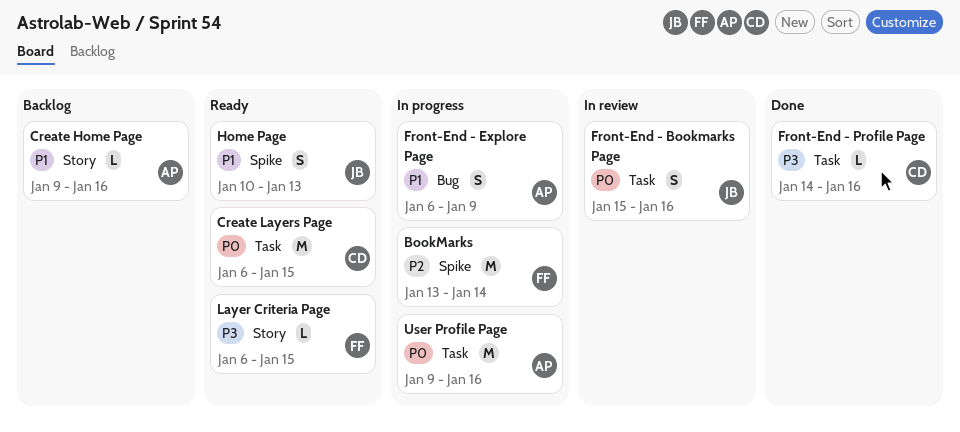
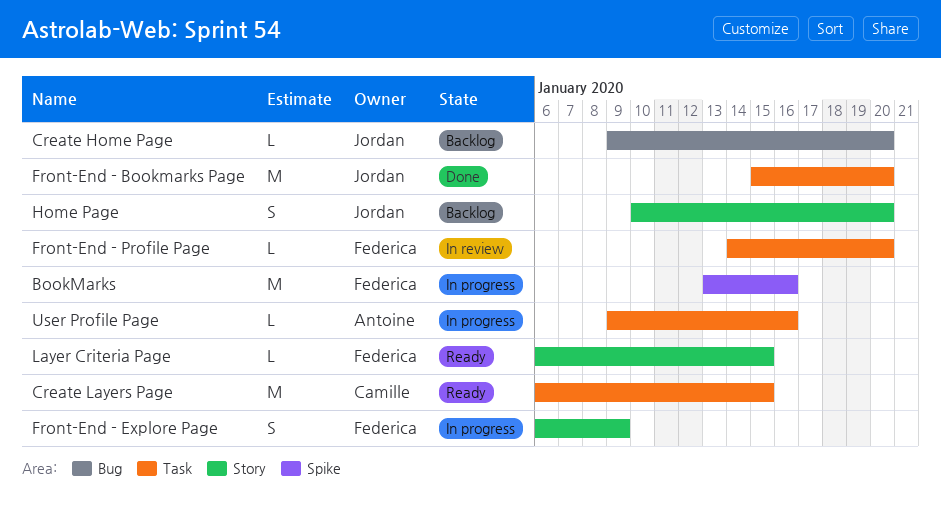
BookMarks, due: Jan 14 -> Jan 16
Create Home Page, owner: Antoine -> Jordan
Create Home Page, label: Story -> Bug
Create Home Page, due: Jan 16 -> Jan 20
Front-End - Bookmarks Page, status: In review -> Done
Front-End - Bookmarks Page, estimate: S -> M
Front-End - Bookmarks Page, due: Jan 16 -> Jan 20
Front-End - Explore Page, owner: Antoine -> Federica
Front-End - Explore Page, label: Bug -> Story
Front-End - Profile Page, status: Done -> In review
Front-End - Profile Page, owner: Camille -> Federica
Front-End - Profile Page, due: Jan 16 -> Jan 20
Home Page, status: Ready -> Backlog
Home Page, label: Spike -> Story
Home Page, due: Jan 13 -> Jan 20
User Profile Page, estimate: M -> L

